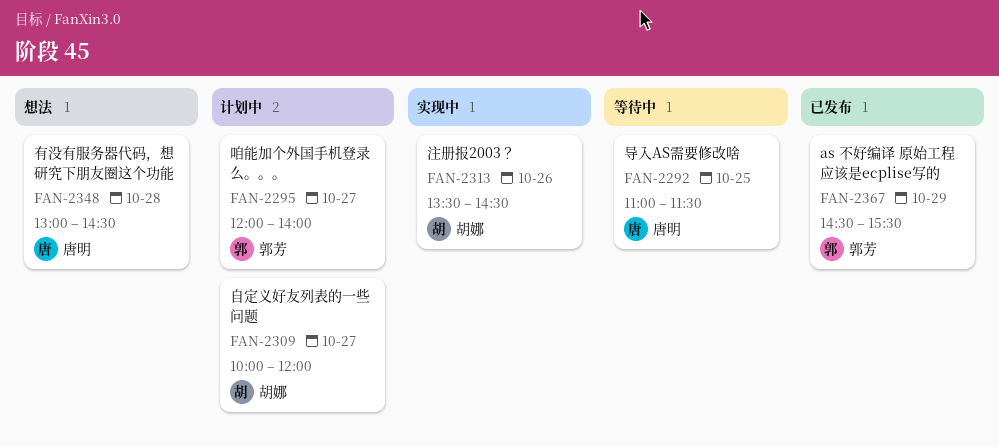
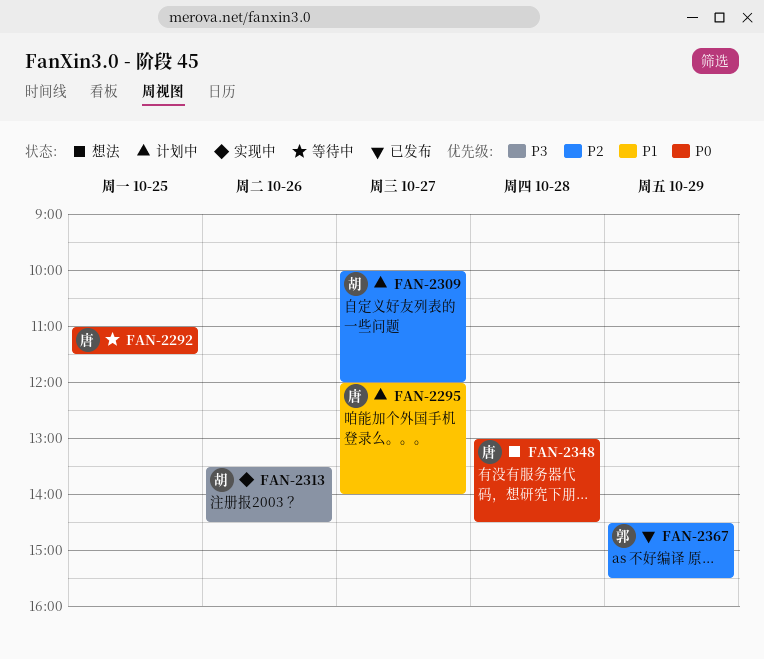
FAN-2295, owner: 郭芳 -> 唐明

